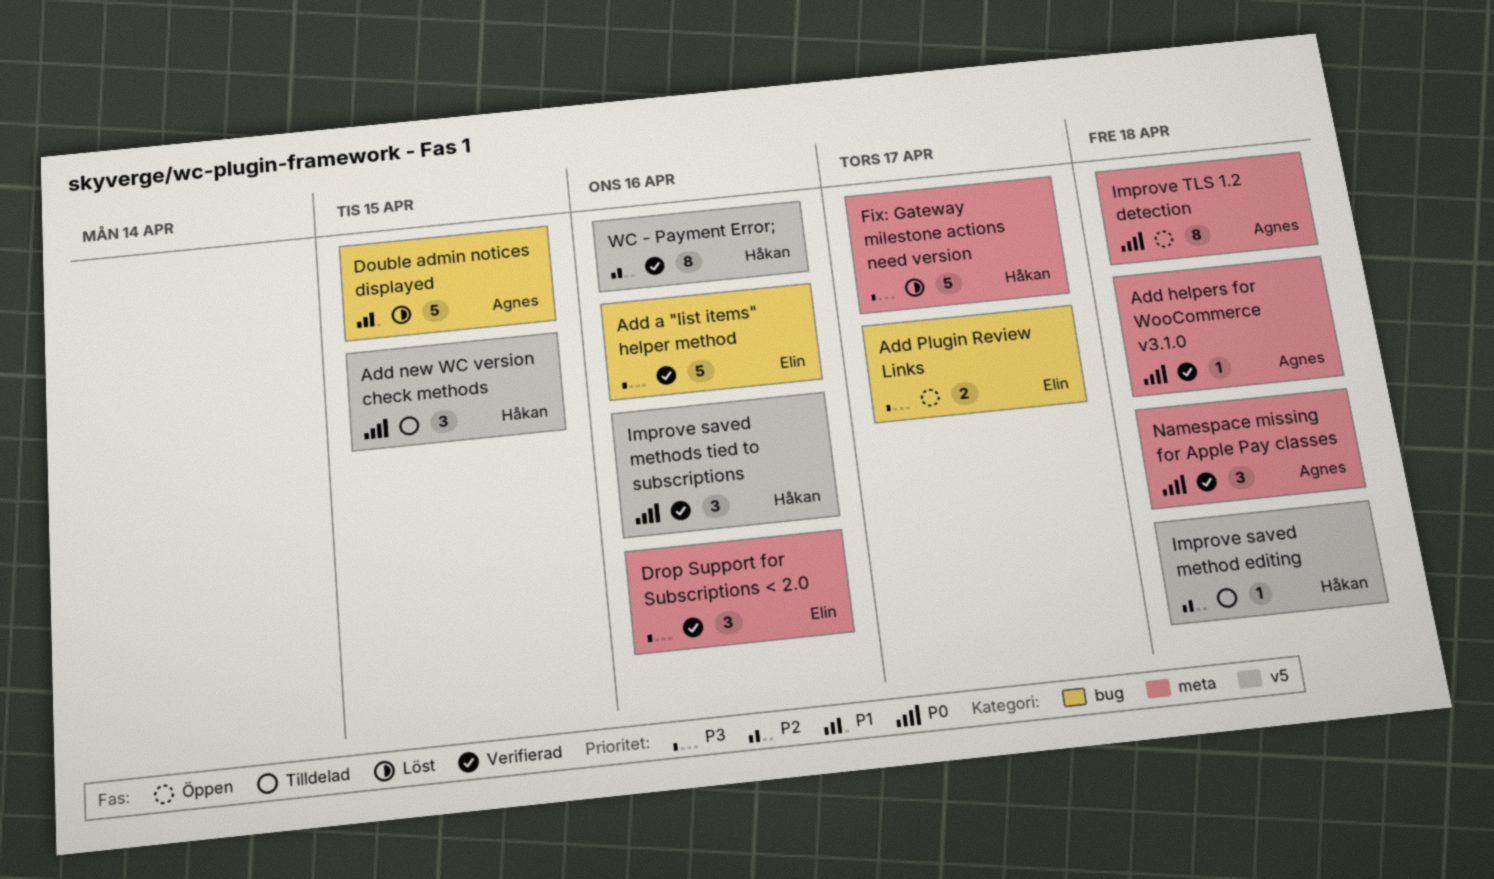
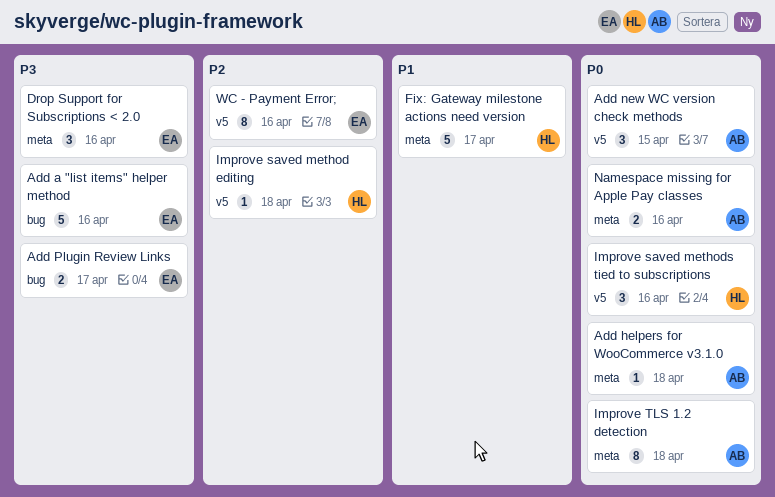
Add new WC version check methods, owner: Håkan -> Agnes
Double admin notices displayed: present -> none
Fix: Gateway milestone actions need version, priority: P3 -> P1
Namespace missing for Apple Pay classes, estimate: 3 -> 2
Namespace missing for Apple Pay classes, due: Apr 18 -> Apr 16
WC - Payment Error;, owner: Håkan -> Elin

